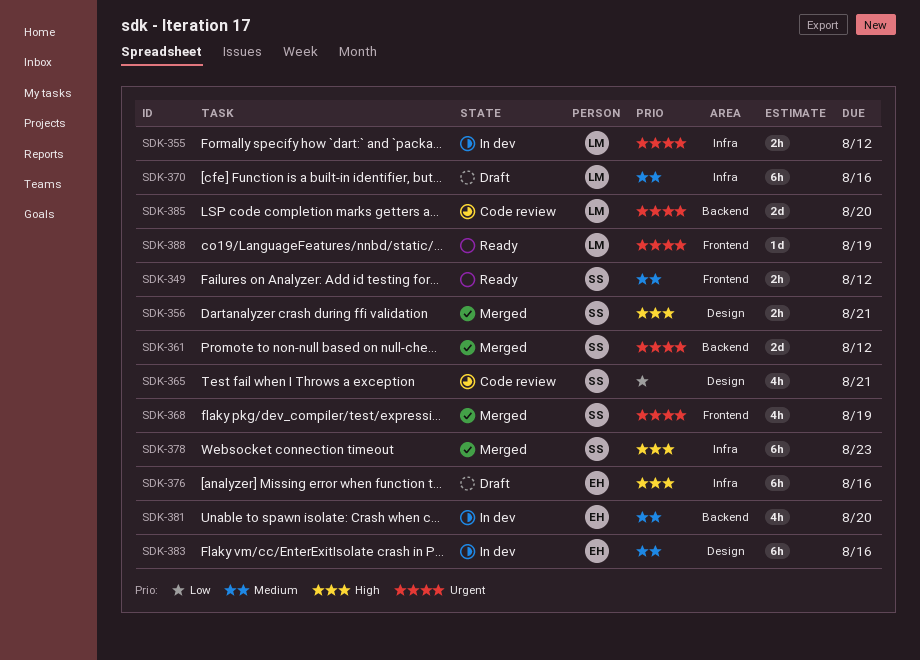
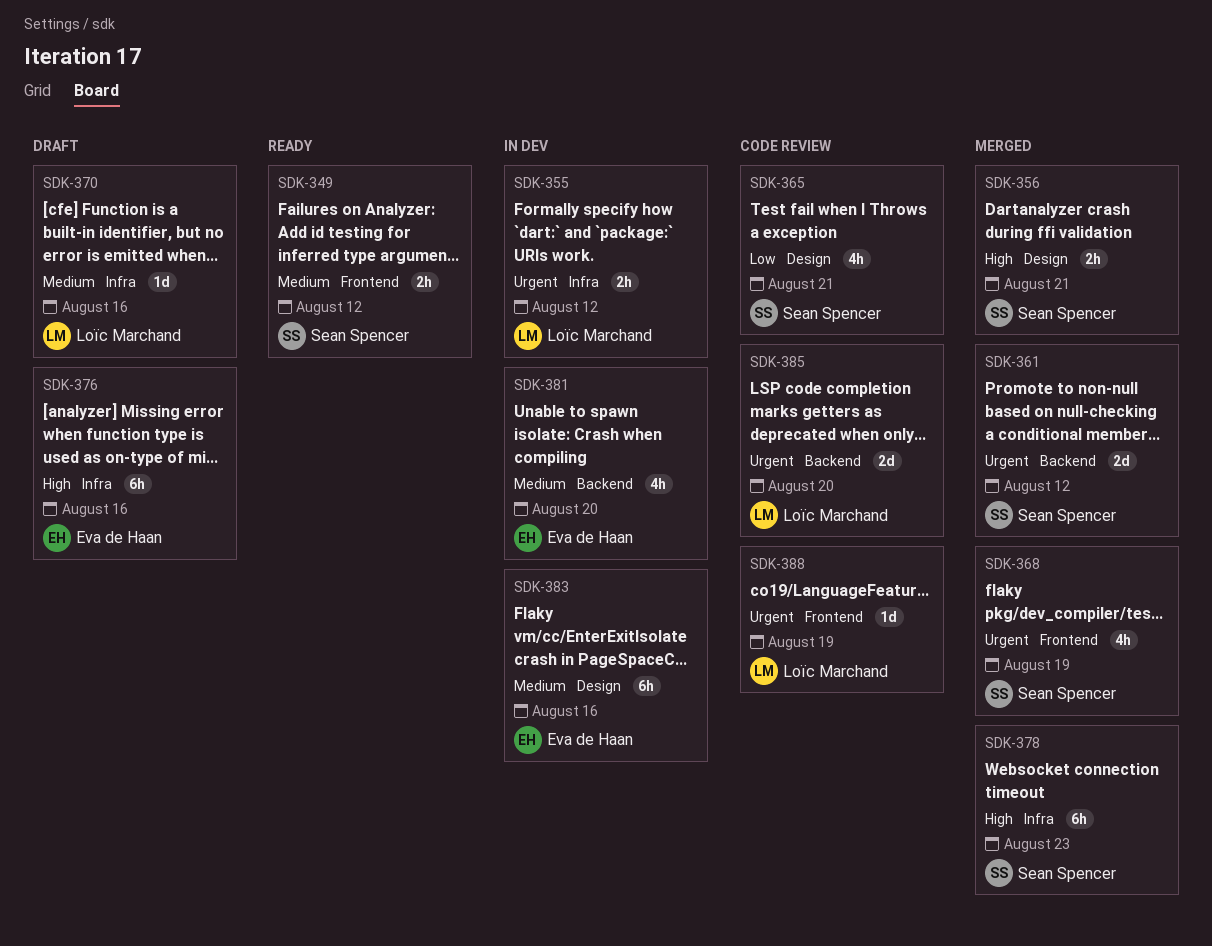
SDK-370, estimate: 6h -> 1d
SDK-388, status: Ready -> Code review

